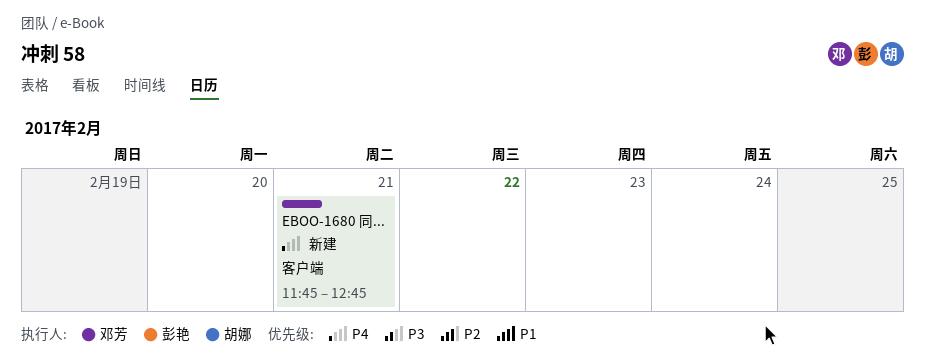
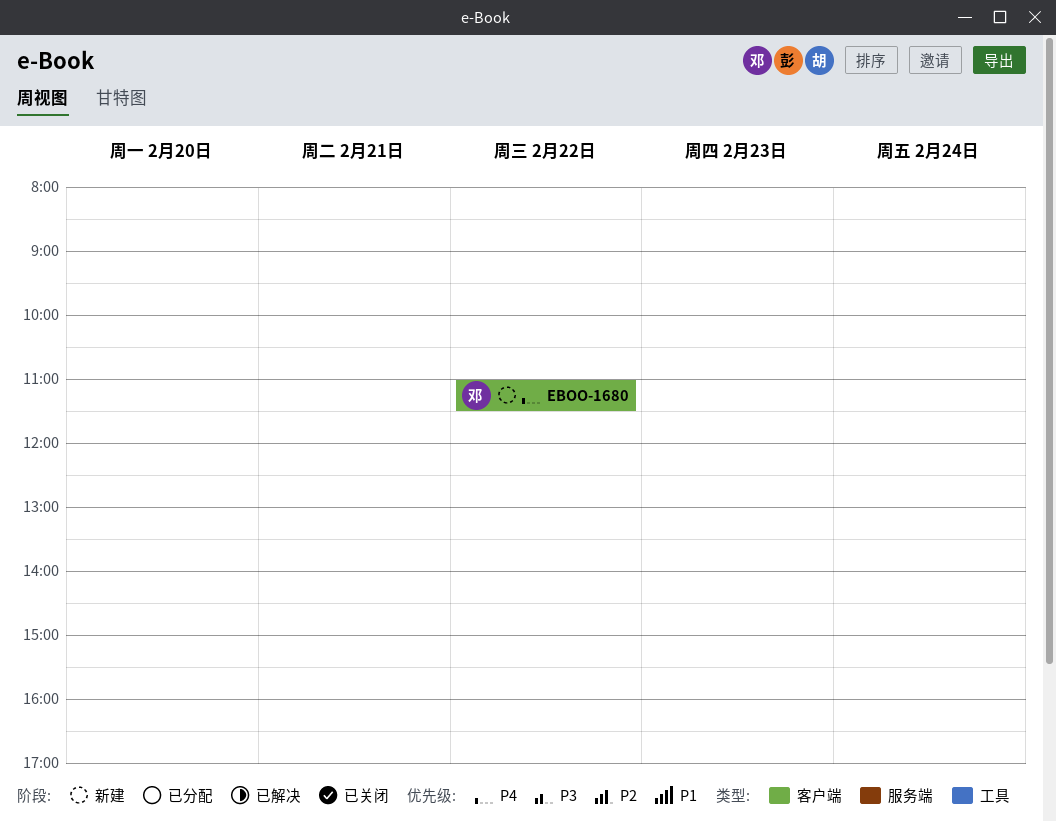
EBOO-1680, day: Feb 21 -> Feb 22
EBOO-1680, begins: 11:45 -> 11:00
EBOO-1680, ends: 12:45 -> 11:30

